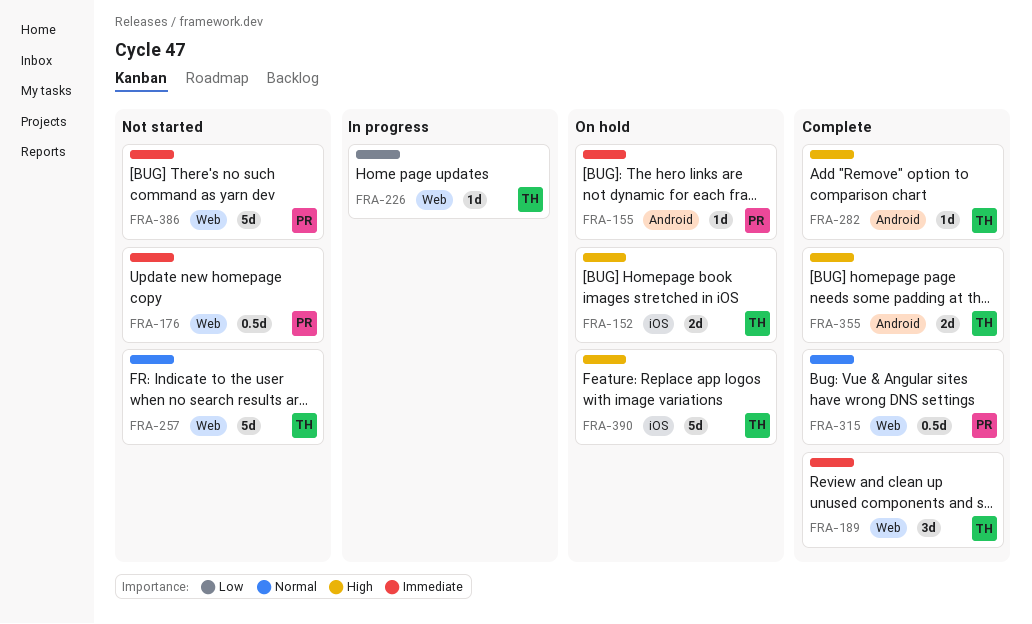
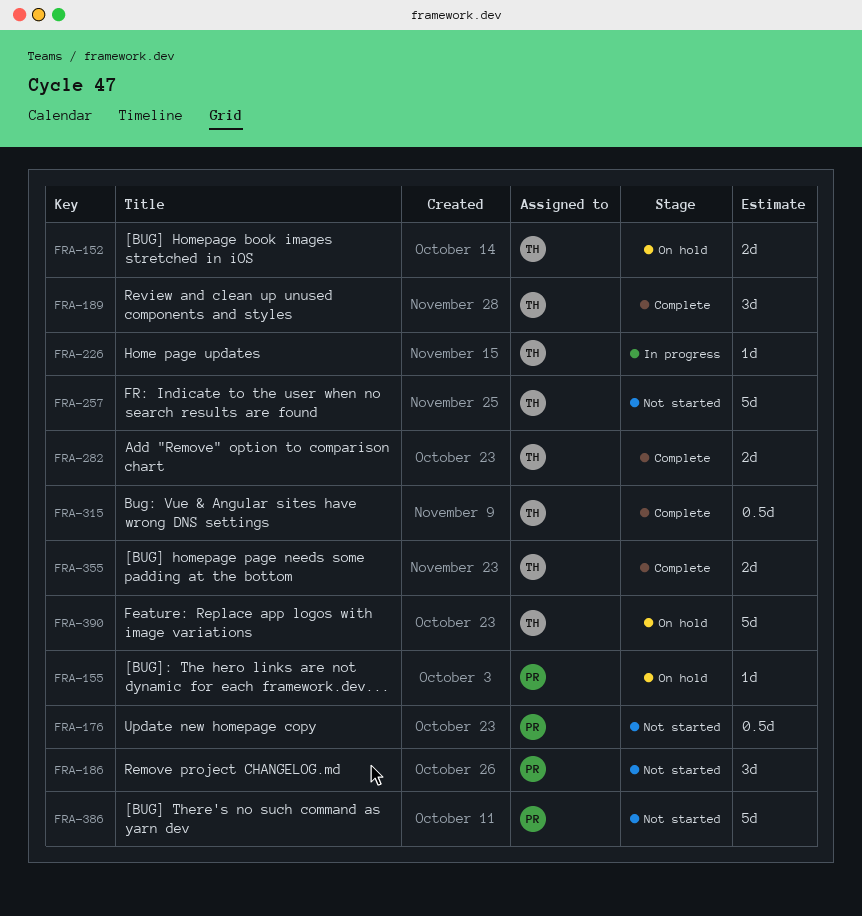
FRA-186: none -> present
FRA-282, estimate: 1d -> 2d
FRA-315, owner: PR -> TH

